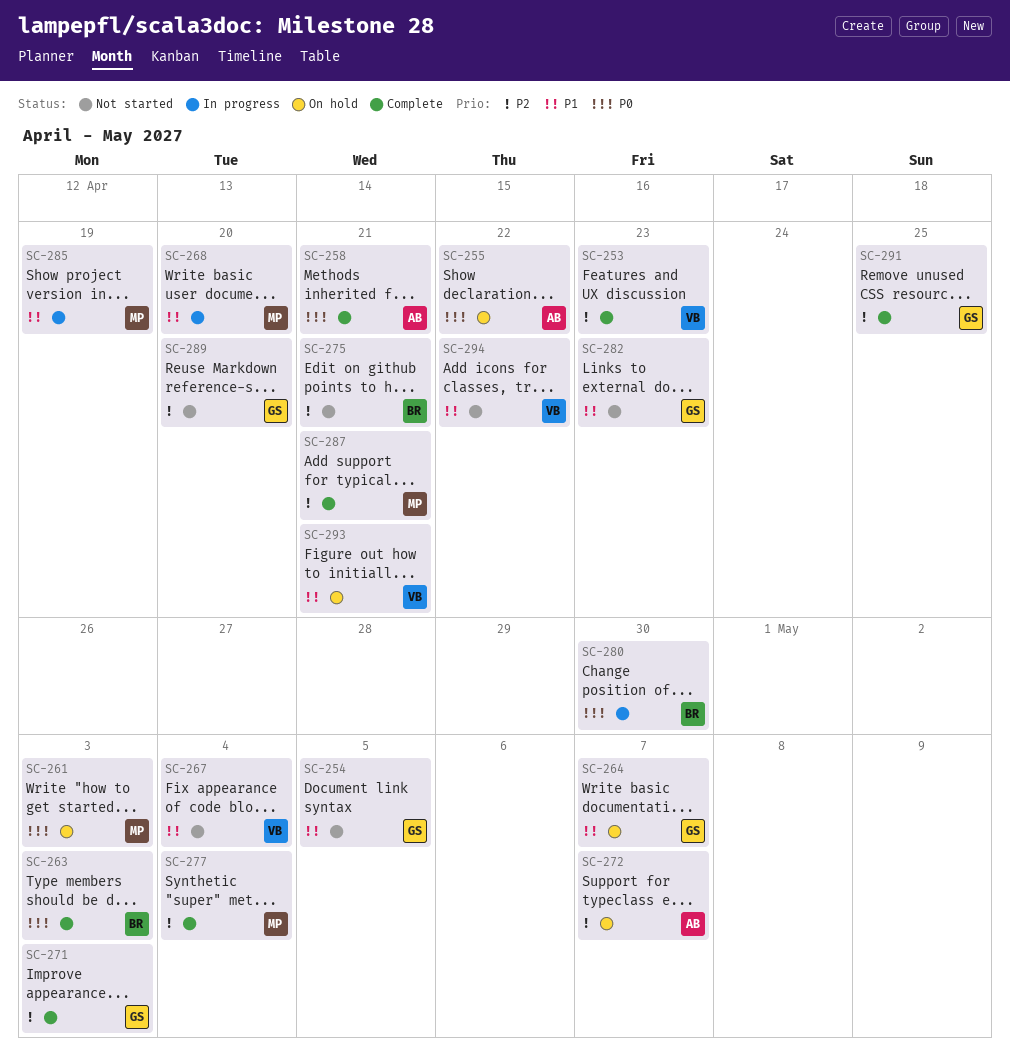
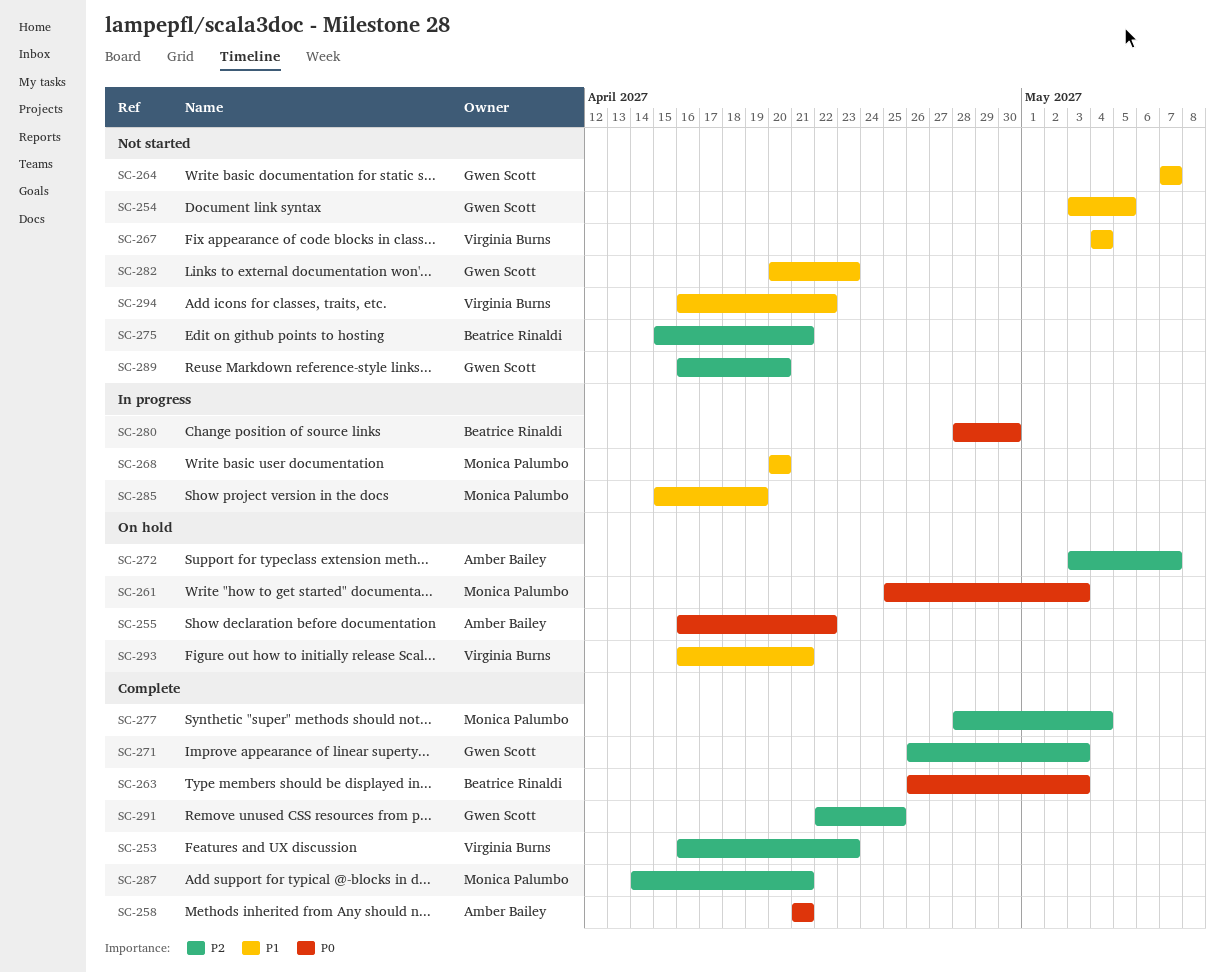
SC-264, status: On hold -> Not started

